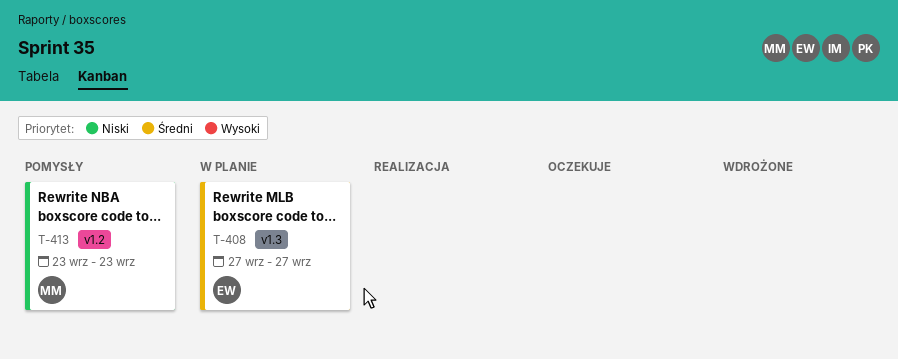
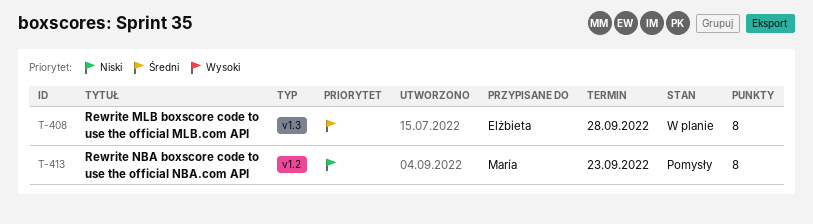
T-408, due: Sep 27 -> Sep 28

